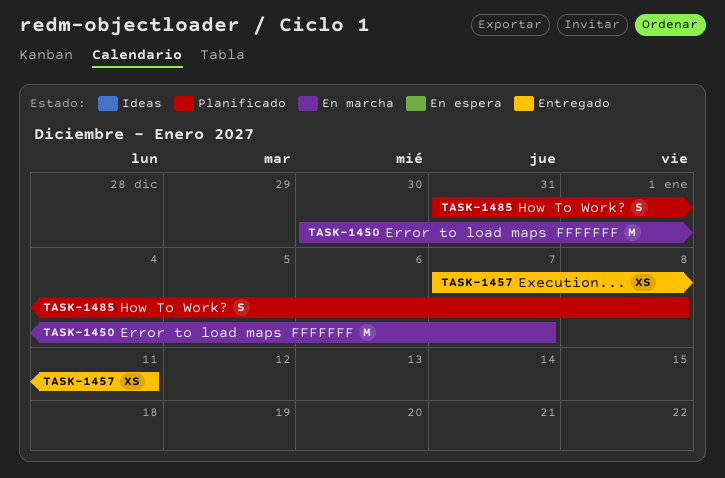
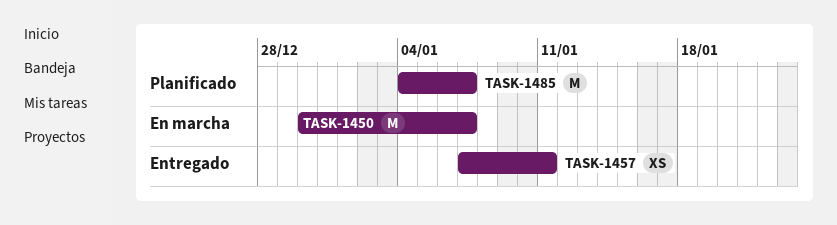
TASK-1485, estimate: S -> M
TASK-1485, start: Dec 31 -> Jan 4
TASK-1485, due: Jan 8 -> Jan 7

